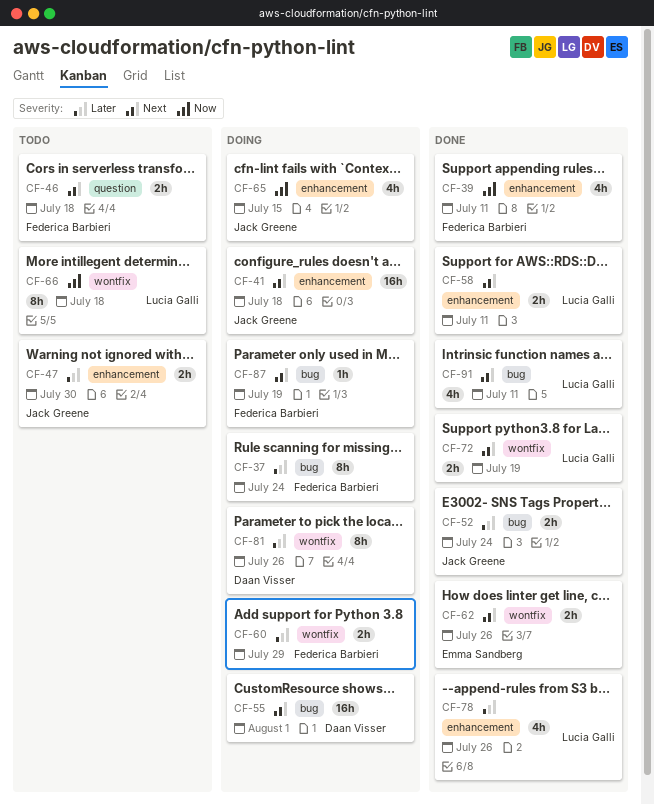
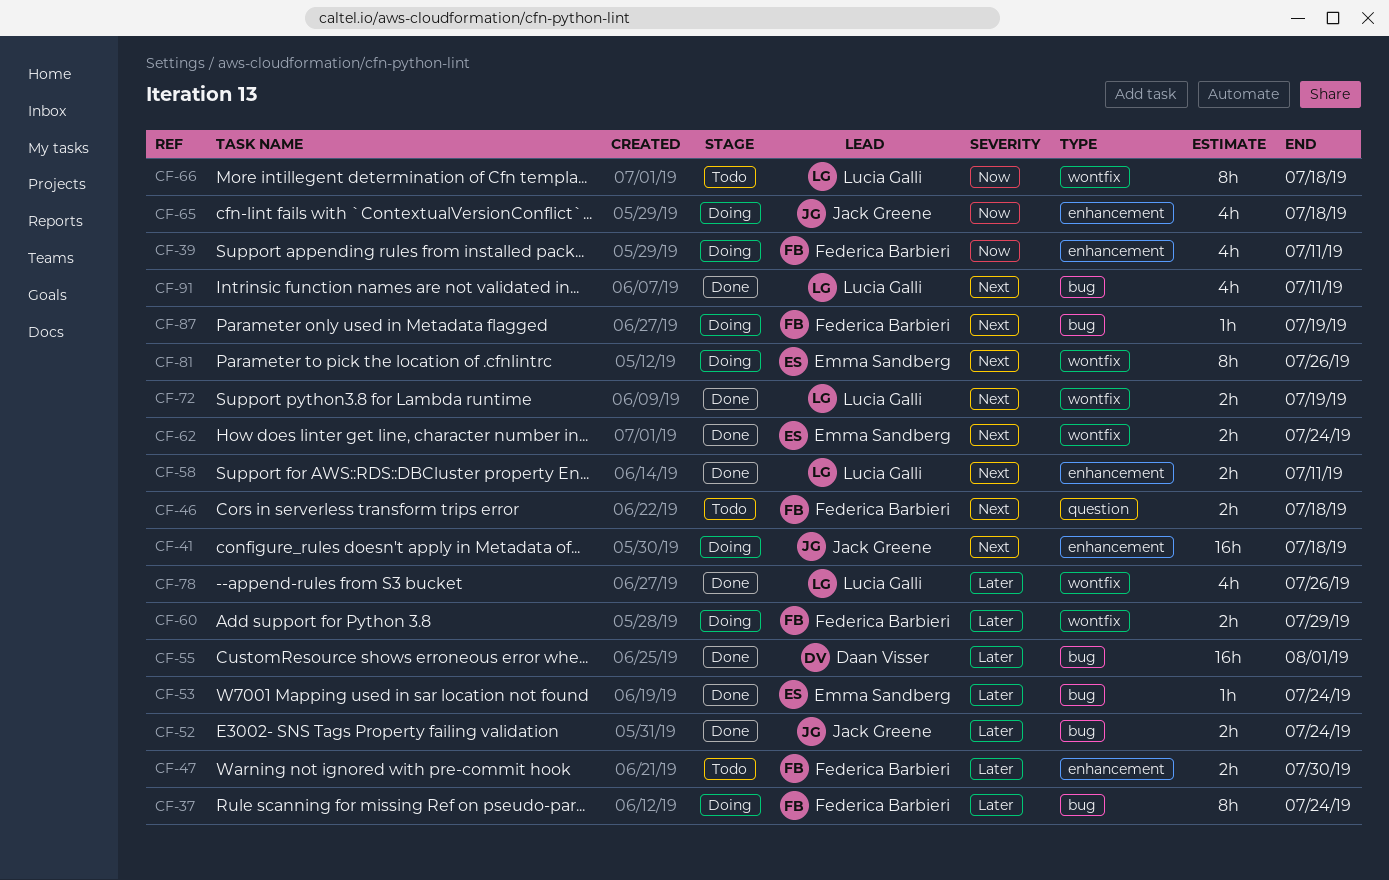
CF-39, status: Done -> Doing
CF-47, owner: Jack Greene -> Federica Barbieri
CF-53: none -> present
CF-55, status: Doing -> Done
CF-55, priority: Next -> Later
CF-62, due: Jul 26 -> Jul 24
CF-65, due: Jul 15 -> Jul 18
CF-78, label: enhancement -> wontfix
CF-81, owner: Daan Visser -> Emma Sandberg
CF-81, priority: Later -> Next

